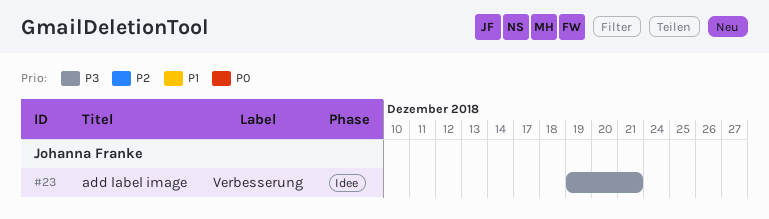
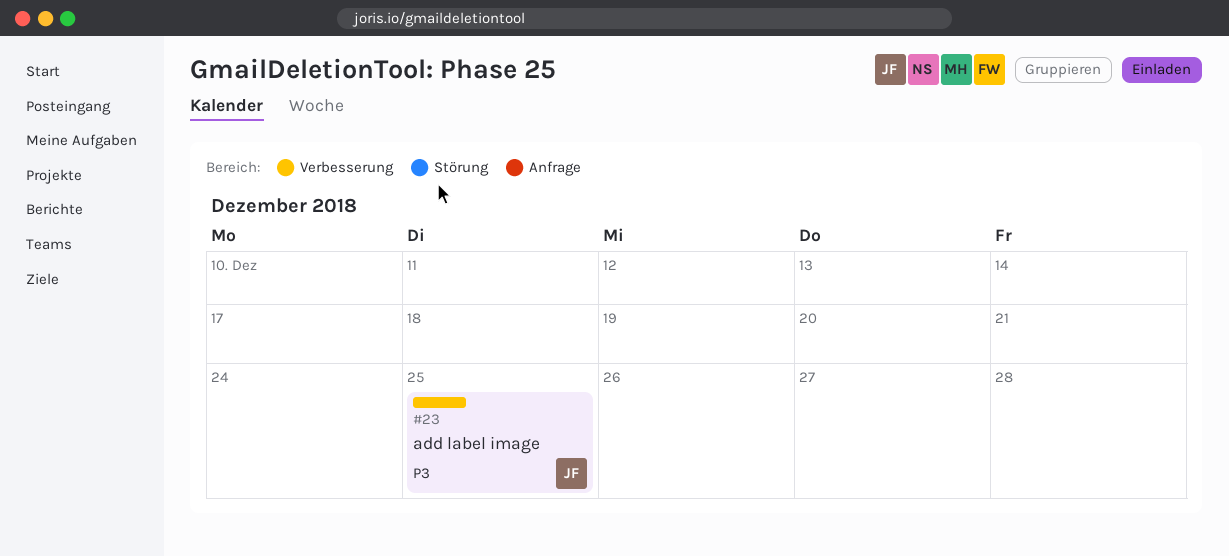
#23, due: Dec 21 -> Dec 25

